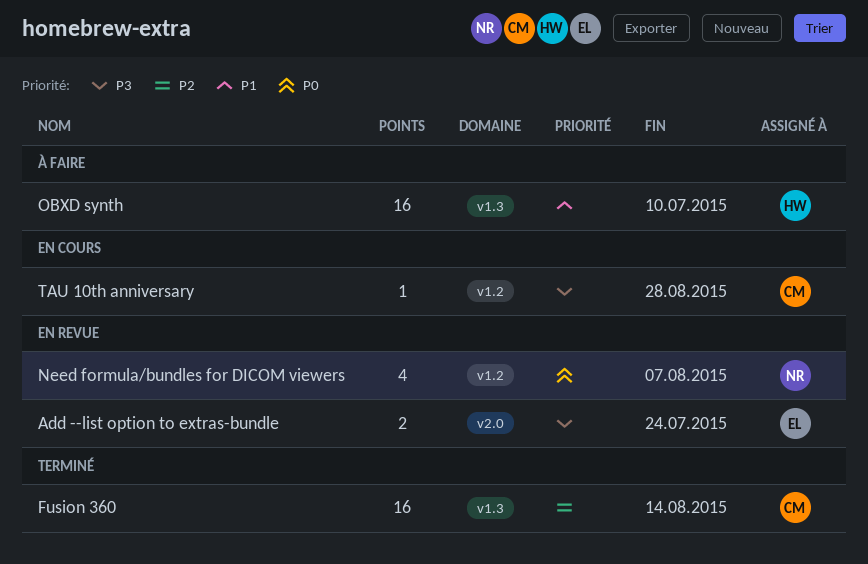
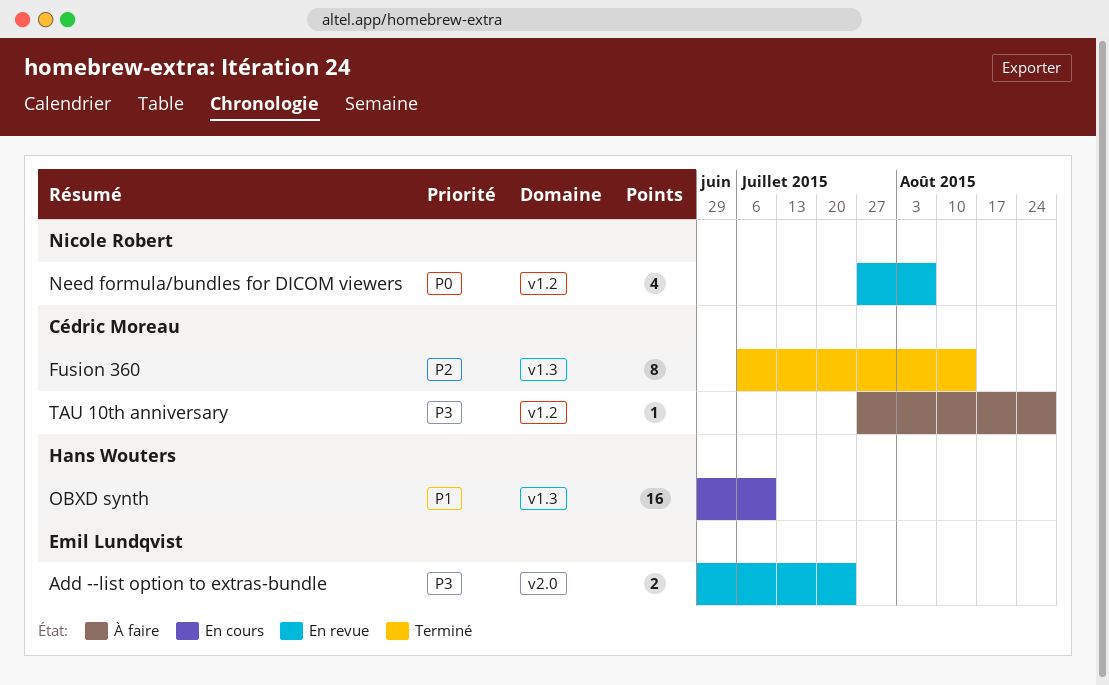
Fusion 360, estimate: 16 -> 8
OBXD synth, status: À faire -> En cours
TAU 10th anniversary, status: En cours -> À faire

